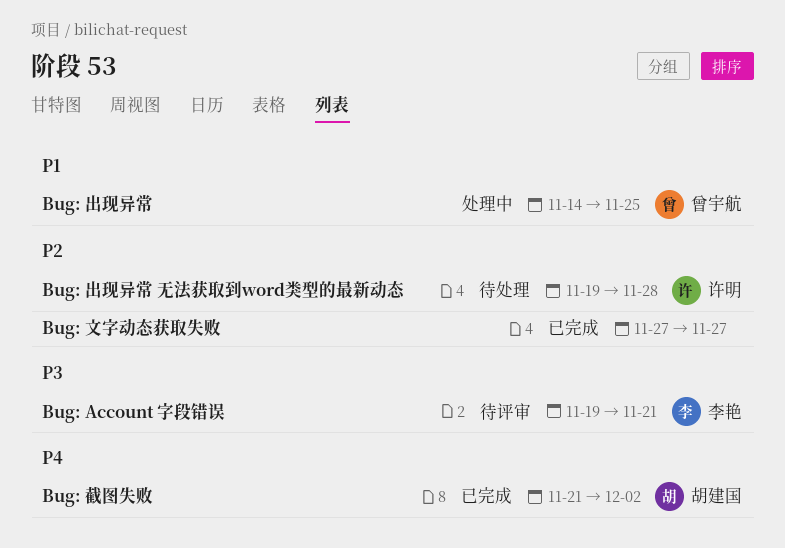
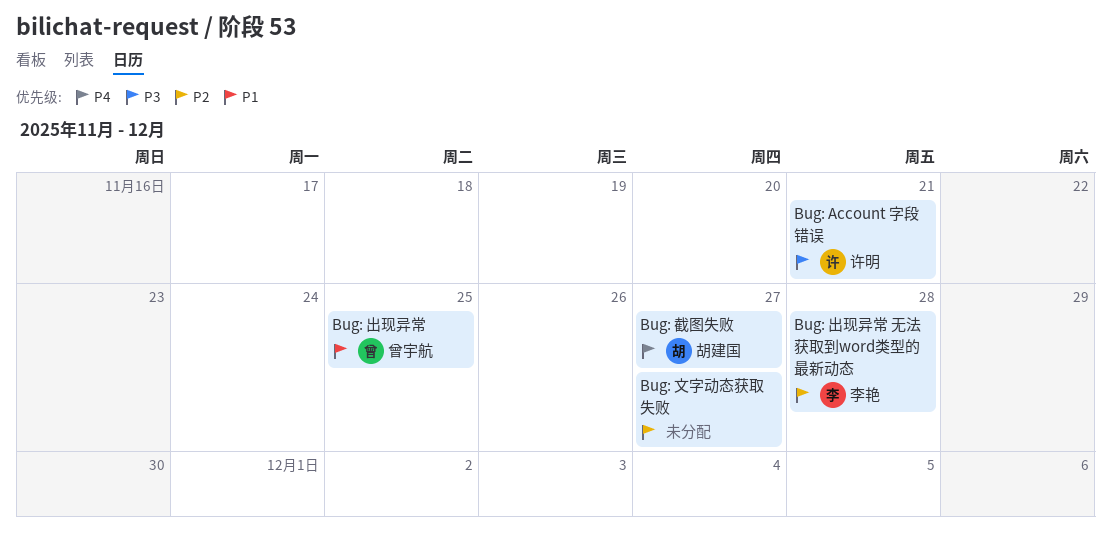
Bug: Account 字段错误, owner: 李艳 -> 许明
Bug: 出现异常 无法获取到word类型的最新动态, owner: 许明 -> 李艳
Bug: 截图失败, due: Dec 2 -> Nov 27

